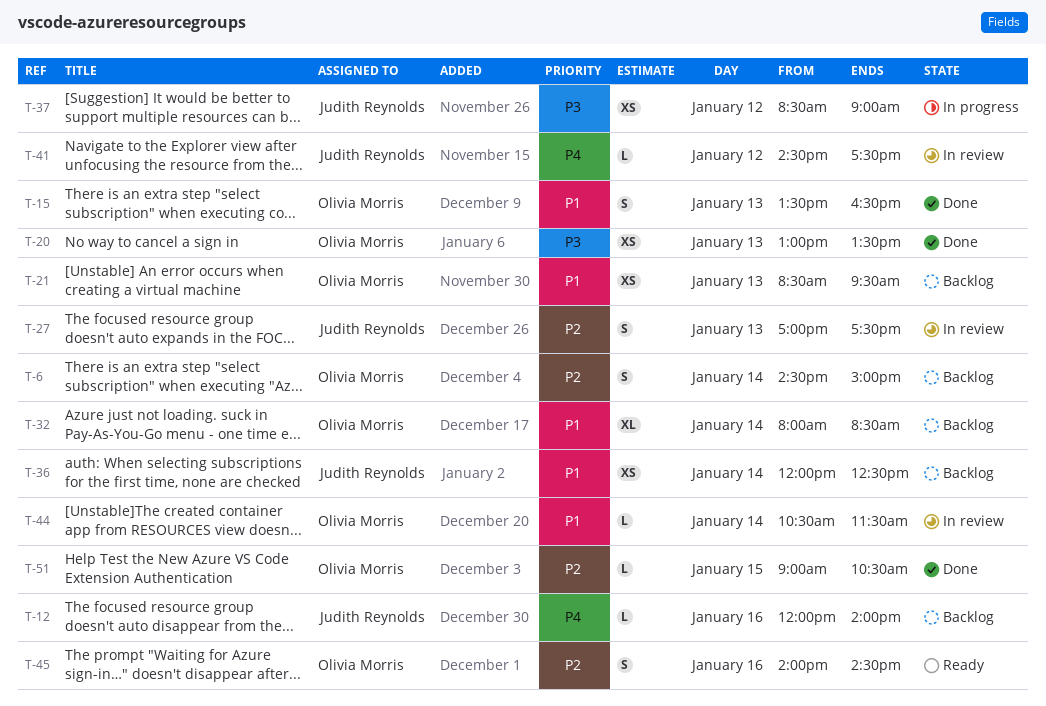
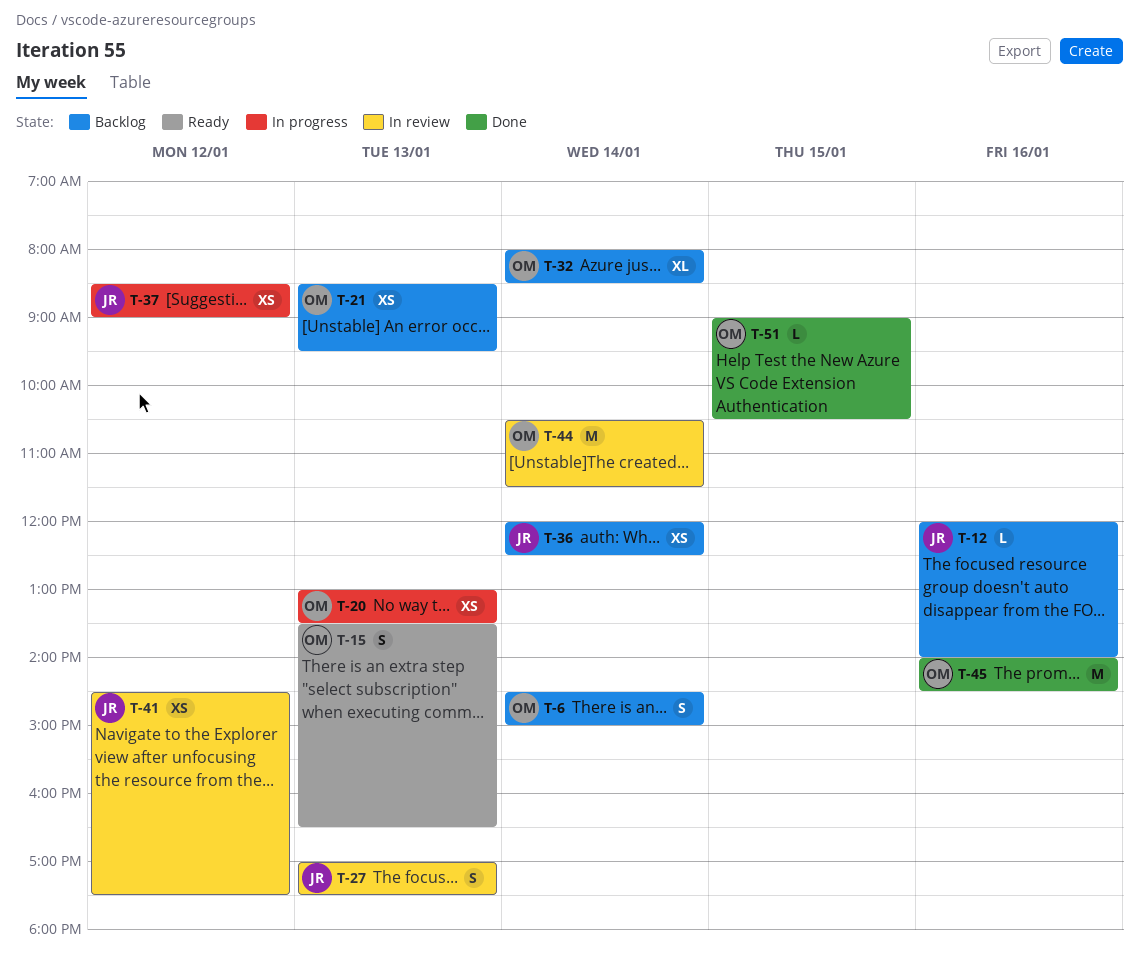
T-15, status: Done -> Ready
T-20, status: Done -> In progress
T-41, estimate: L -> XS
T-44, estimate: L -> M
T-45, status: Ready -> Done
T-45, estimate: S -> M

